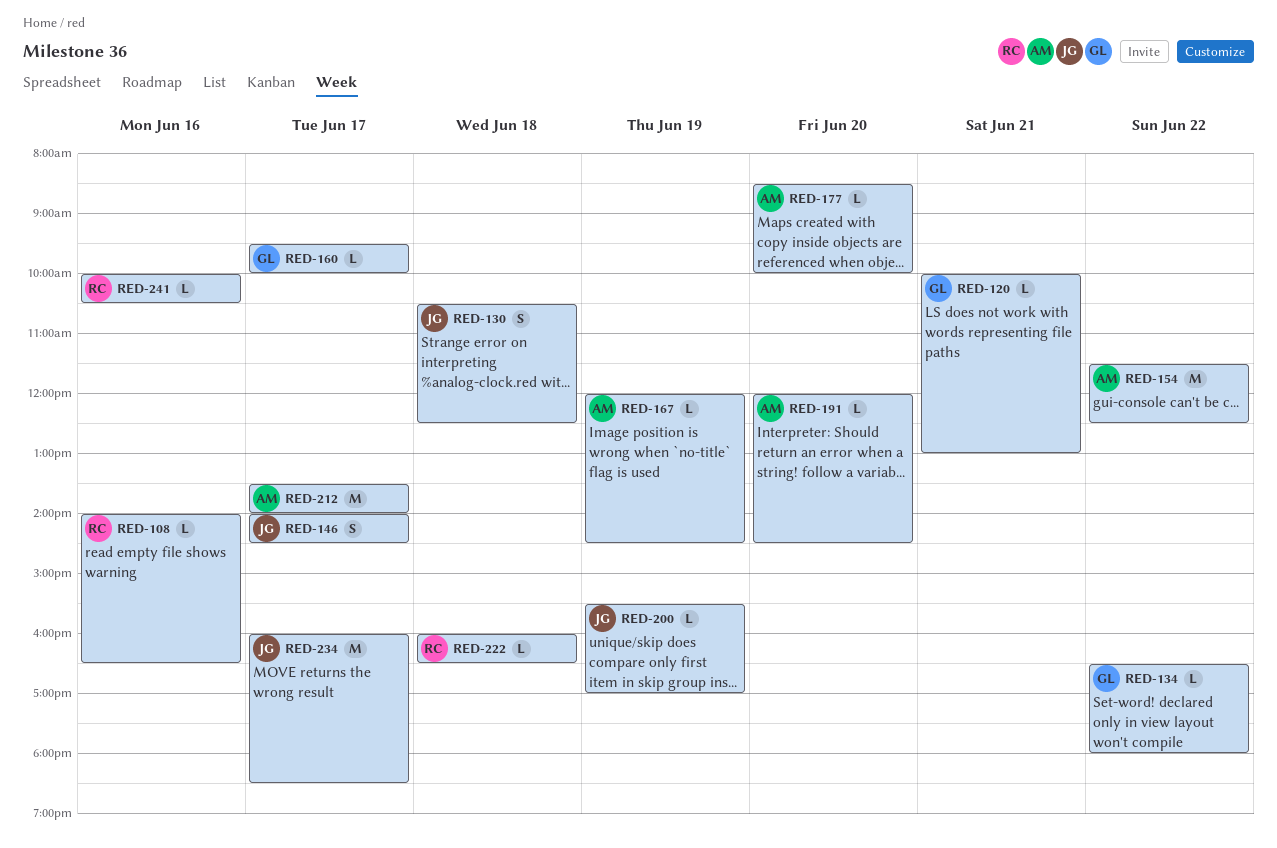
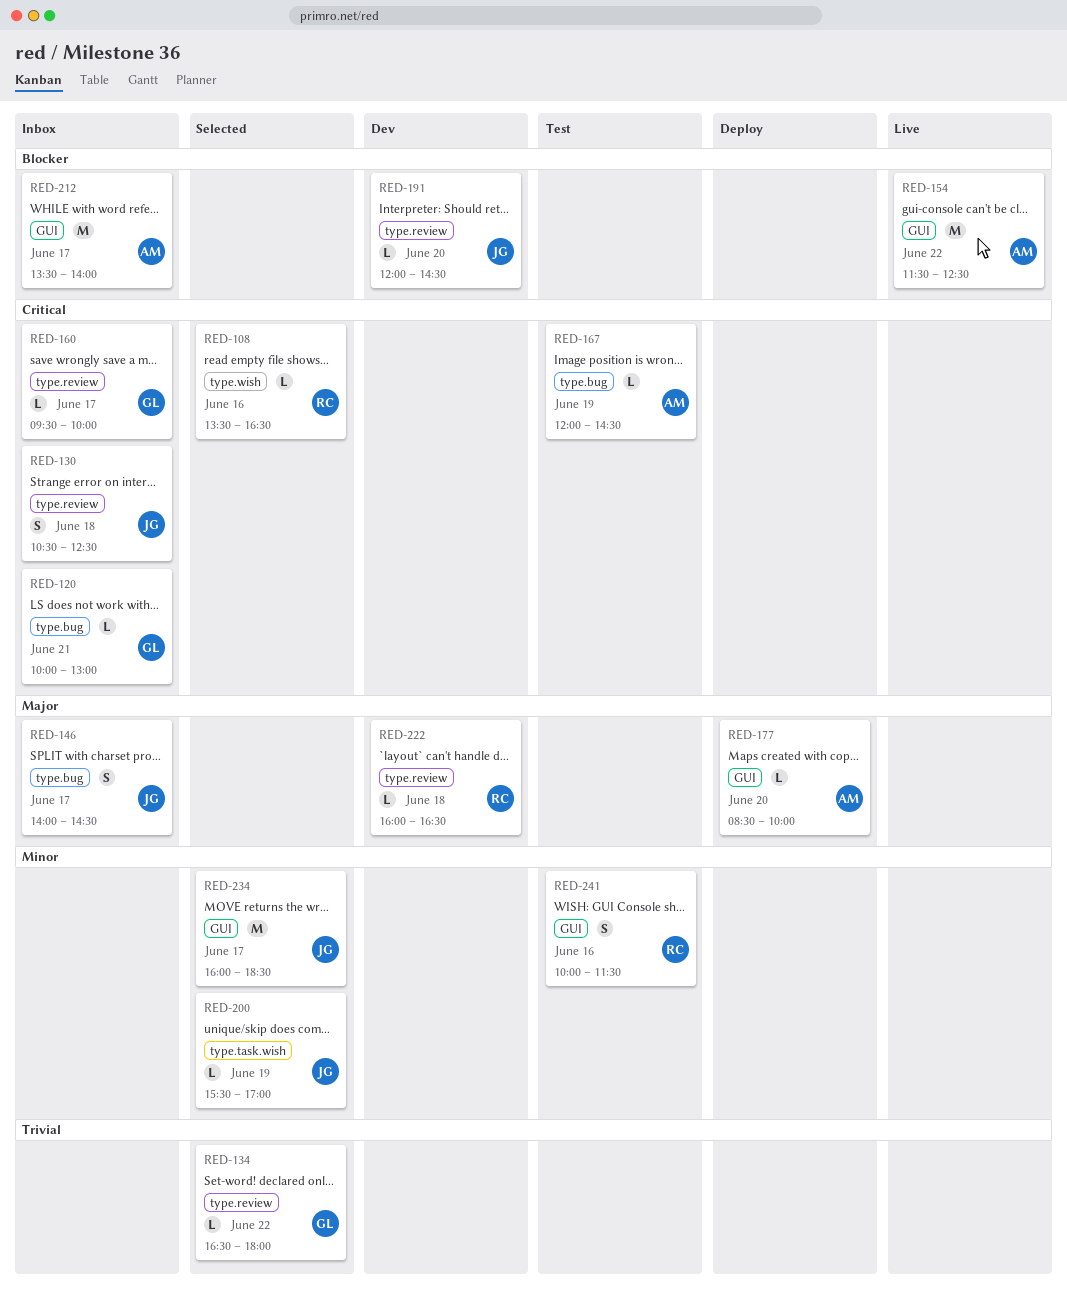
RED-108, begins: 14:00 -> 13:30
RED-191, owner: AM -> JG
RED-241, estimate: L -> S
RED-241, ends: 10:30 -> 11:30

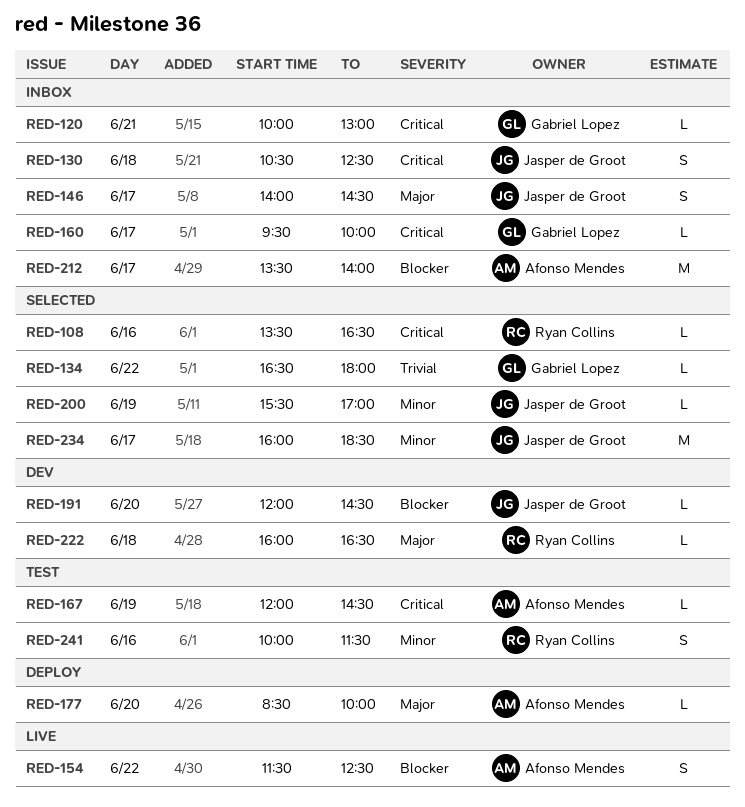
RED-154, estimate: M -> S

